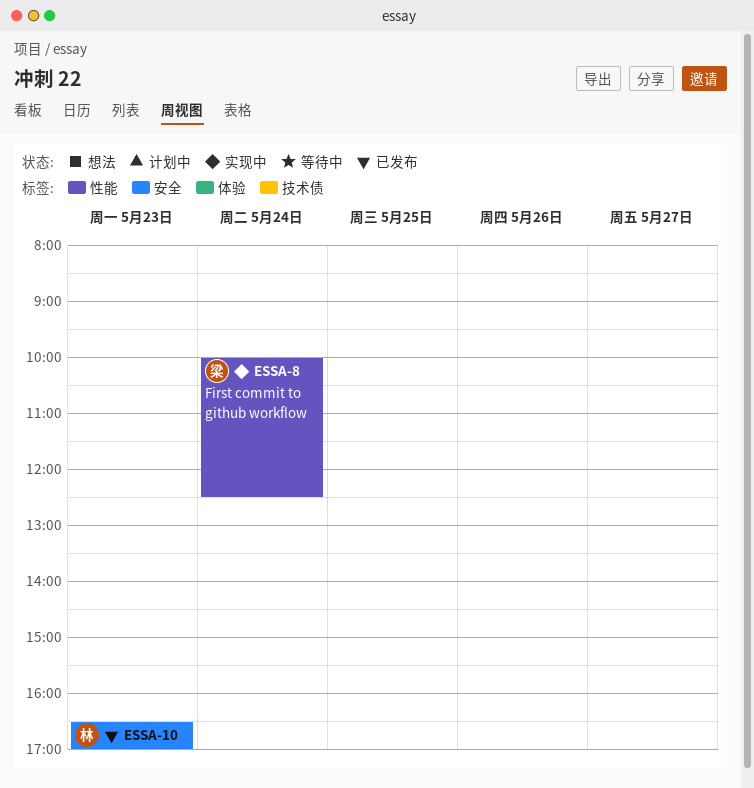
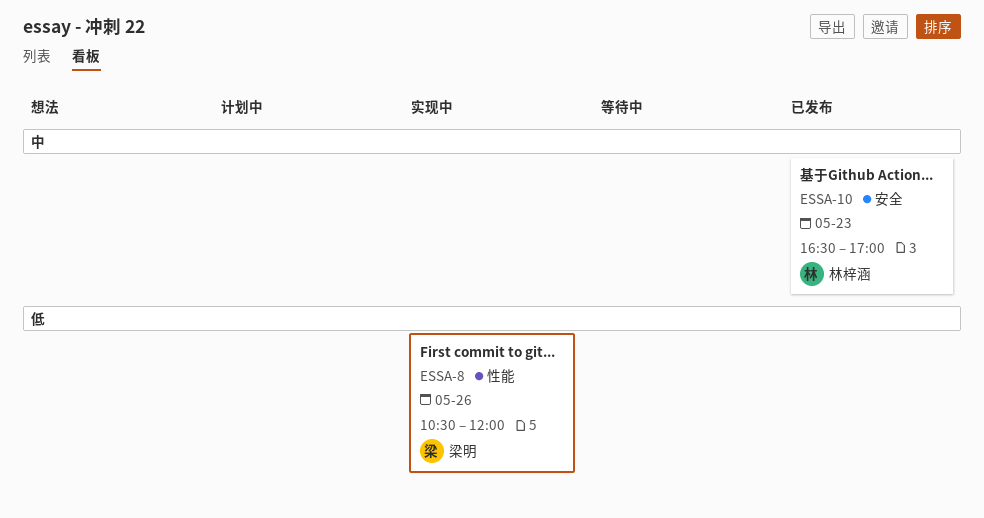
ESSA-8, day: May 24 -> May 26
ESSA-8, begins: 10:00 -> 10:30
ESSA-8, ends: 12:30 -> 12:00

